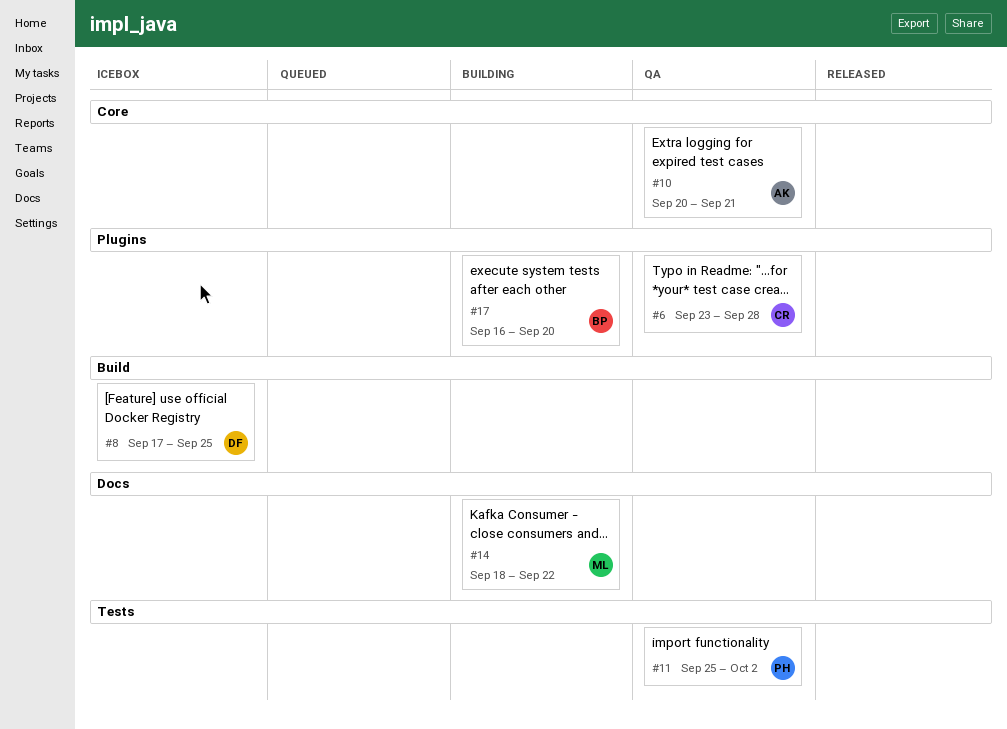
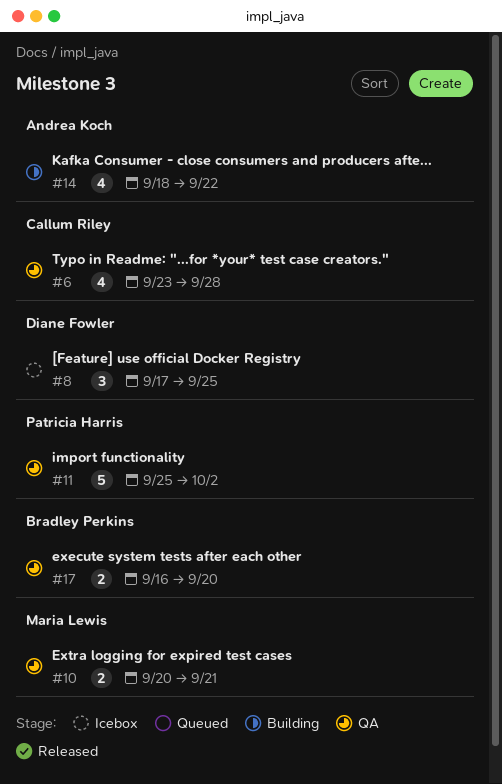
#10, owner: Andrea Koch -> Maria Lewis
#14, owner: Maria Lewis -> Andrea Koch
#17, status: Building -> QA

